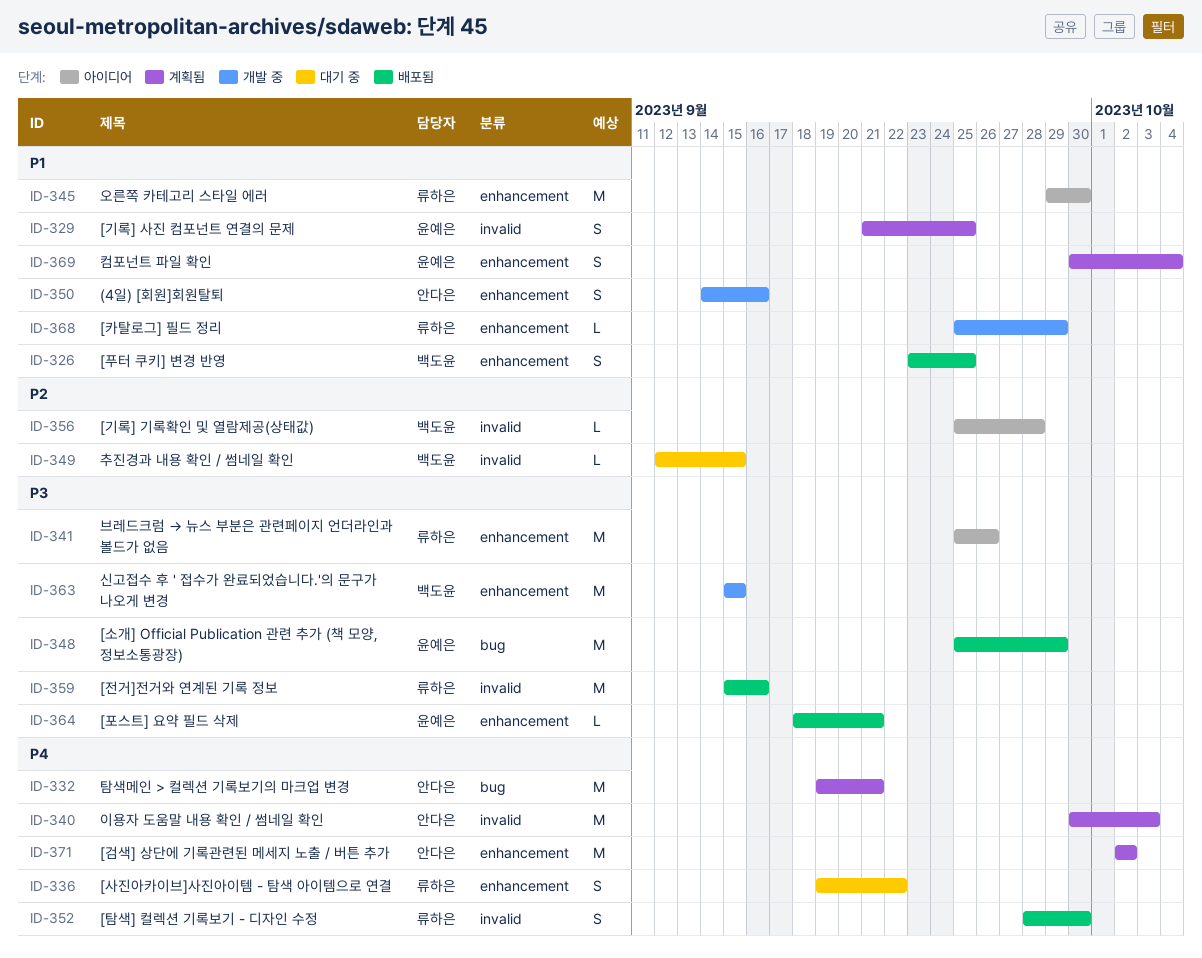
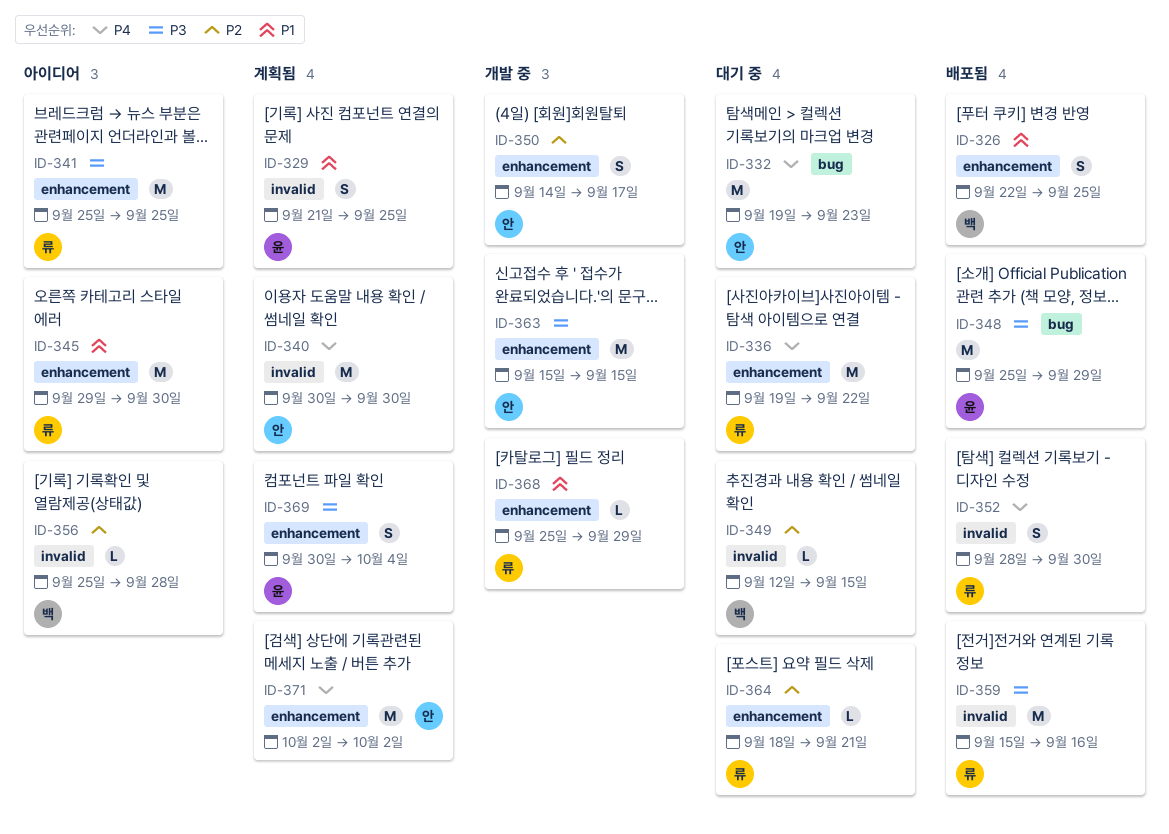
ID-326, start: Sep 23 -> Sep 22
ID-332, status: 계획됨 -> 대기 중
ID-332, due: Sep 21 -> Sep 23
ID-336, estimate: S -> M
ID-340, due: Oct 3 -> Sep 30
ID-341, due: Sep 26 -> Sep 25
ID-350, priority: P1 -> P2
ID-350, due: Sep 16 -> Sep 17
ID-363, owner: 백도윤 -> 안다은
ID-364, status: 배포됨 -> 대기 중
ID-364, owner: 윤예은 -> 류하은
ID-364, priority: P3 -> P2
ID-369, priority: P1 -> P3

